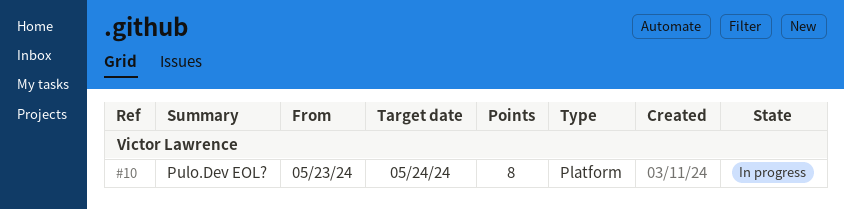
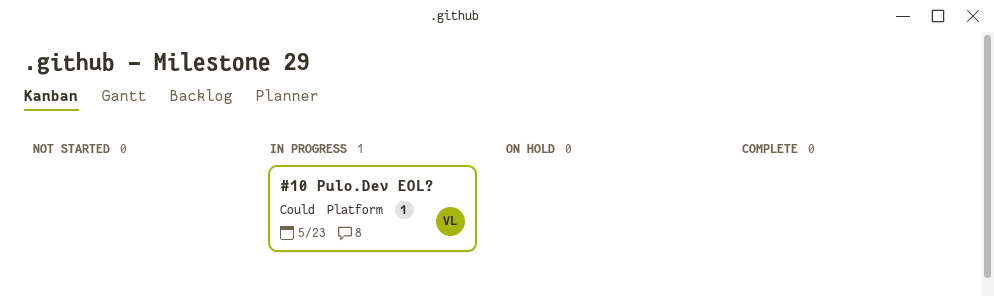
#10, estimate: 8 -> 1
#10, due: May 24 -> May 23

